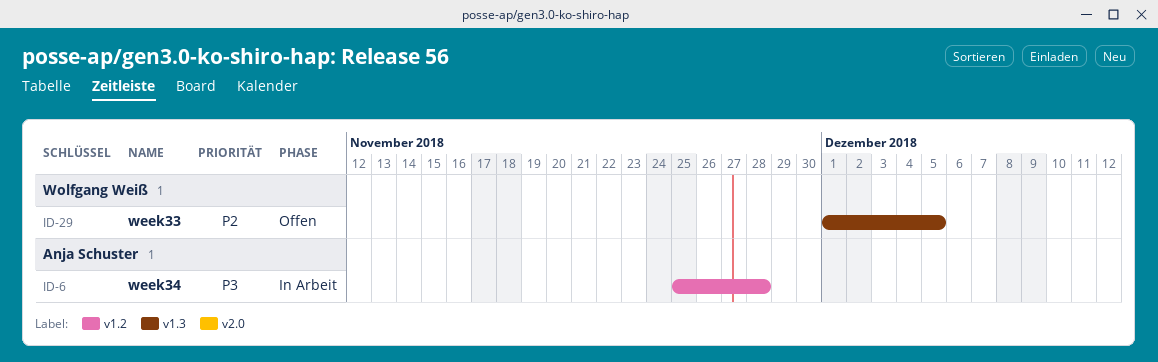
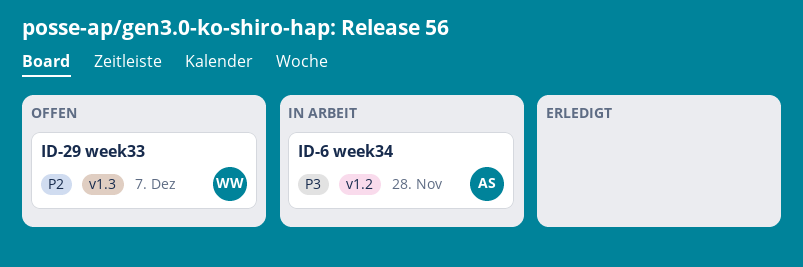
ID-29, due: Dec 5 -> Dec 7

